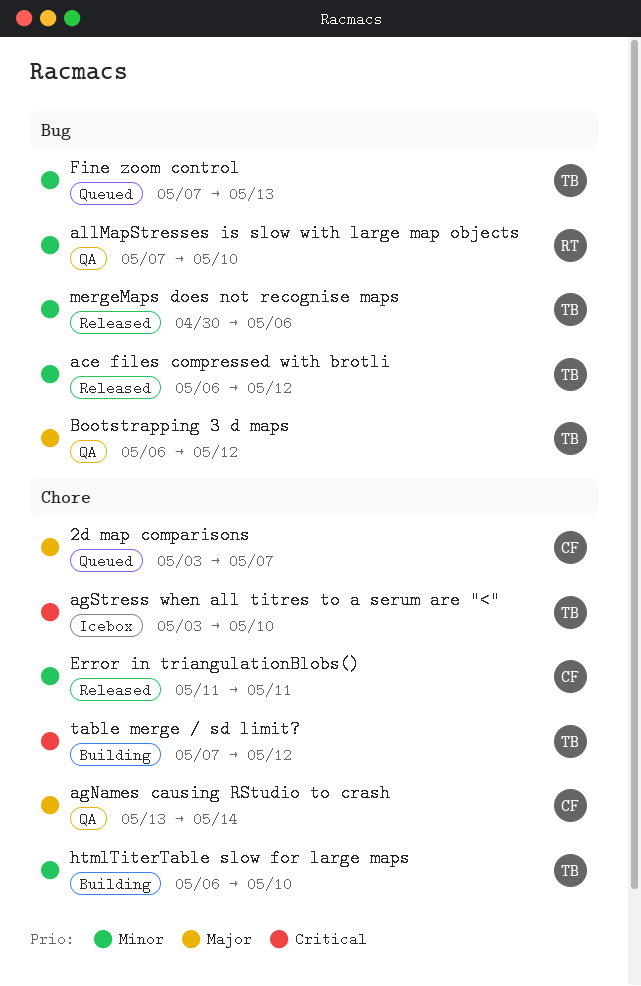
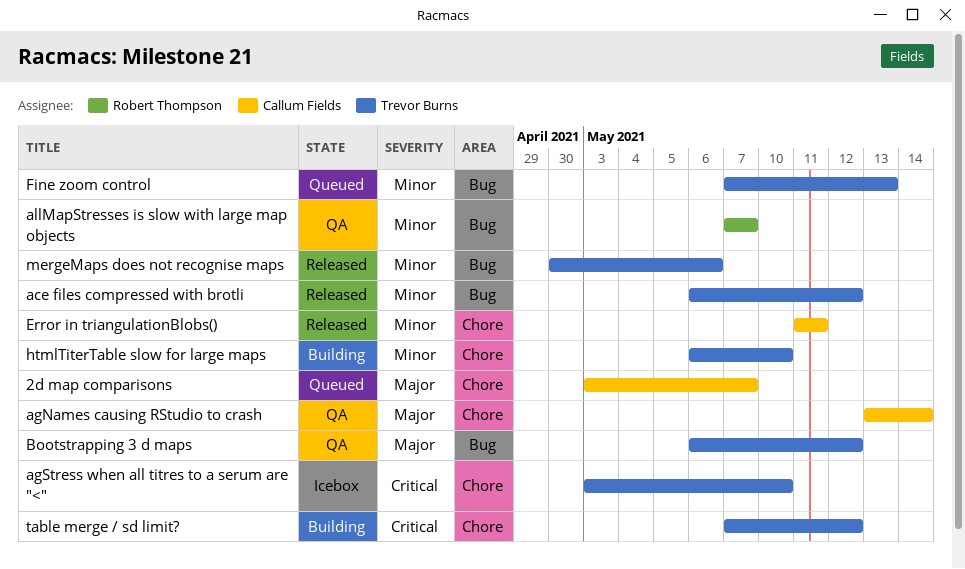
allMapStresses is slow with large map objects, due: May 10 -> May 7

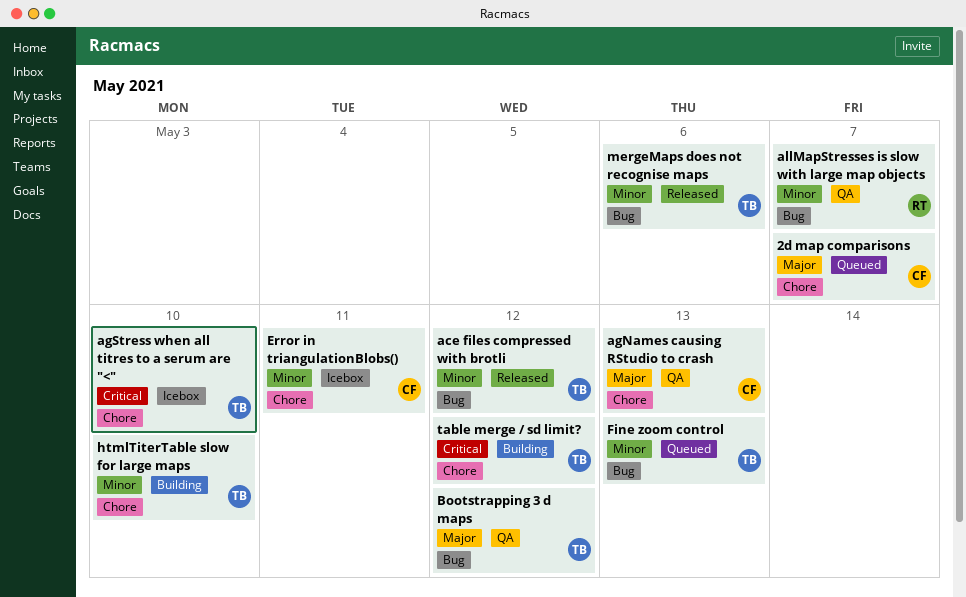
agNames causing RStudio to crash, due: May 14 -> May 13
Error in triangulationBlobs(), status: Released -> Icebox

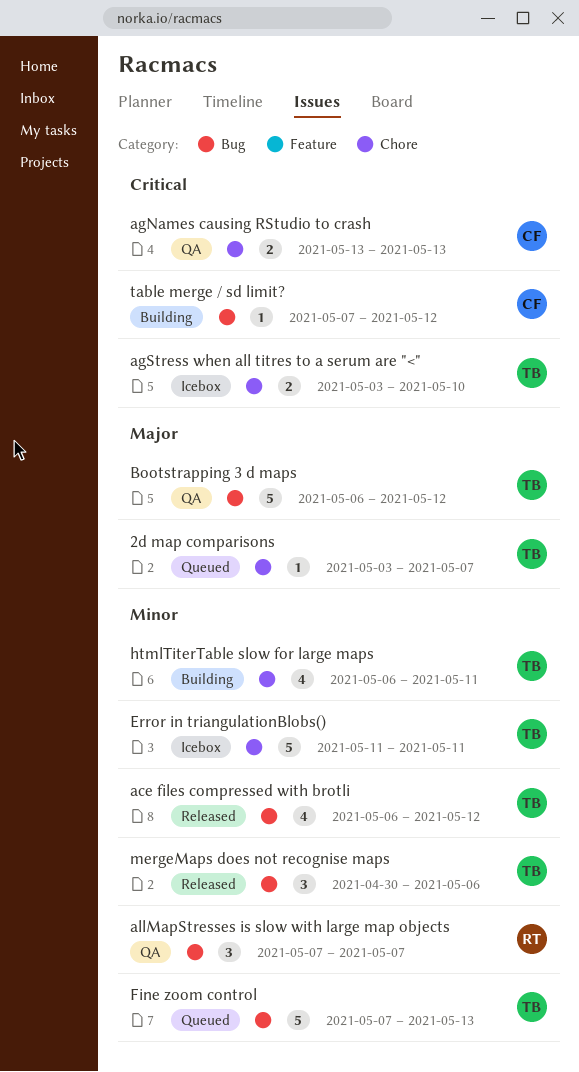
2d map comparisons, owner: CF -> TB
agNames causing RStudio to crash, priority: Major -> Critical
Error in triangulationBlobs(), owner: CF -> TB
htmlTiterTable slow for large maps, due: May 10 -> May 11
table merge / sd limit?, owner: TB -> CF
table merge / sd limit?, label: Chore -> Bug

